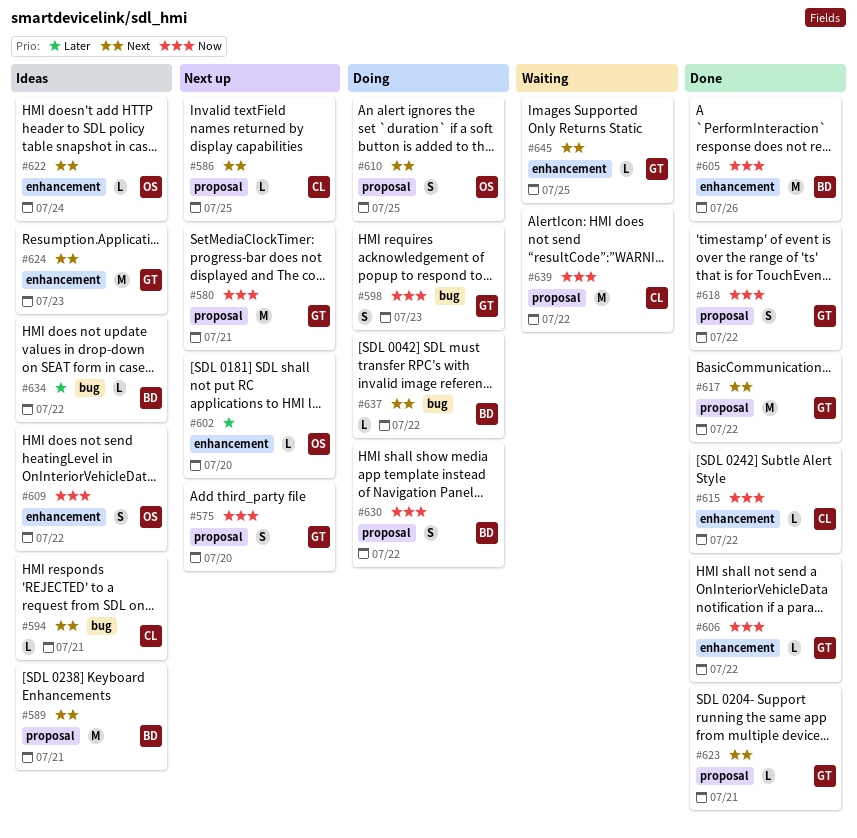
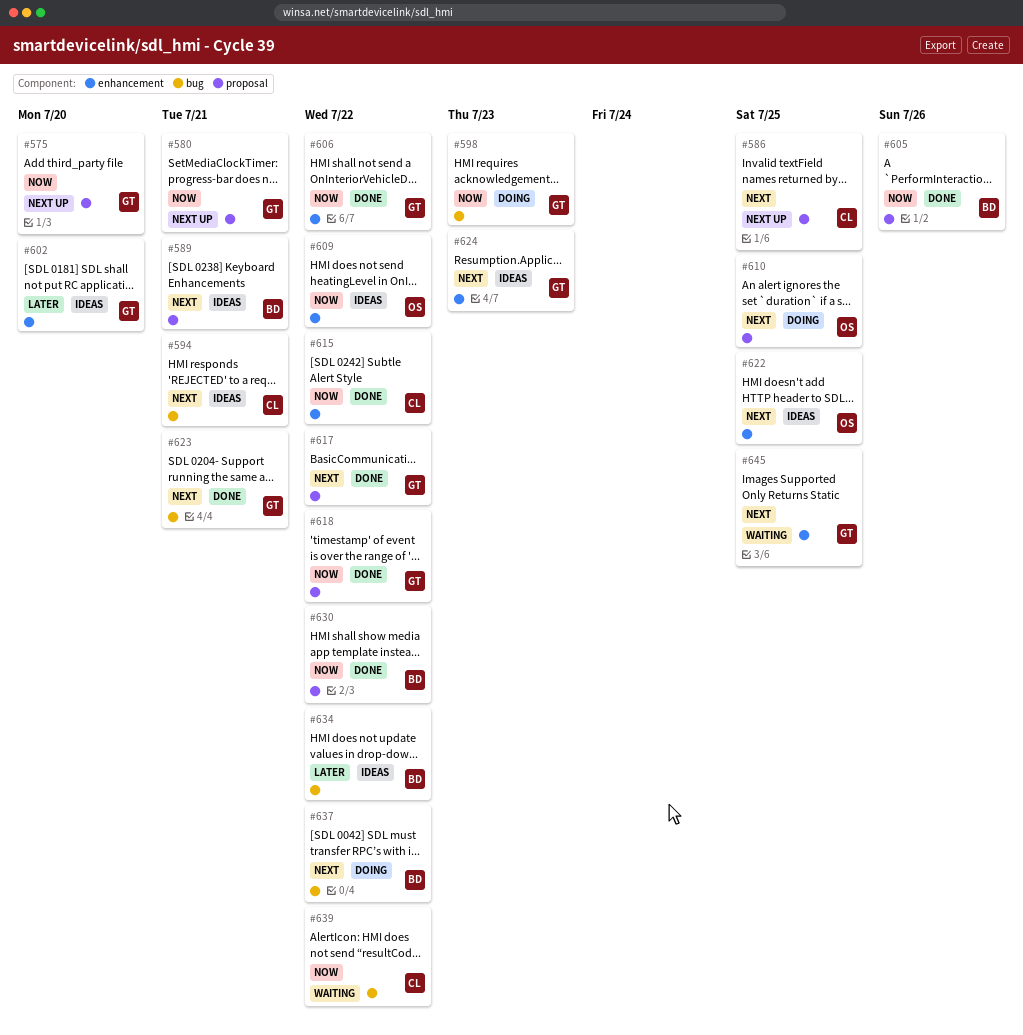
#602, status: Next up -> Ideas
#602, owner: OS -> GT
#605, label: enhancement -> proposal
#622, due: Jul 24 -> Jul 25
#623, label: proposal -> bug
#630, status: Doing -> Done
#639, label: proposal -> bug

